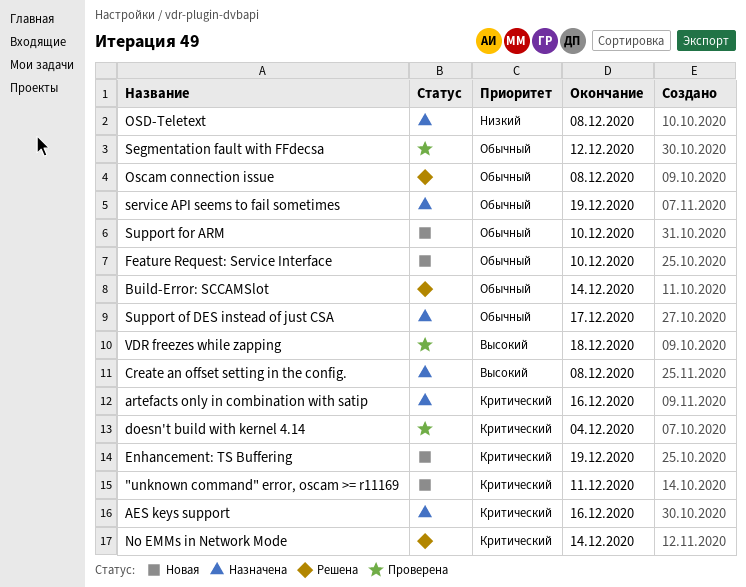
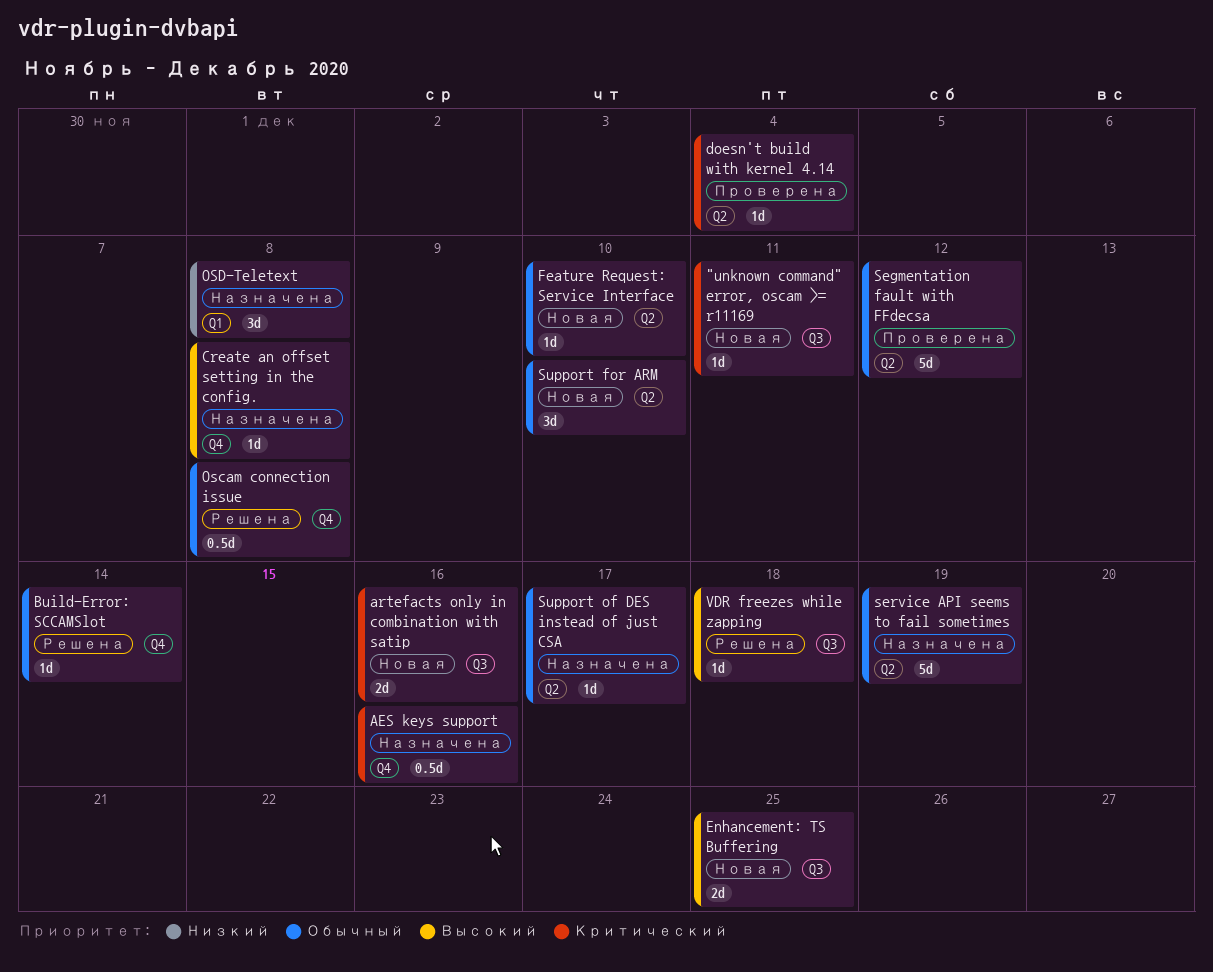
artefacts only in combination with satip, status: Назначена -> Новая
Enhancement: TS Buffering, priority: Критический -> Высокий
Enhancement: TS Buffering, due: Dec 19 -> Dec 25
No EMMs in Network Mode: present -> none
VDR freezes while zapping, status: Проверена -> Решена

